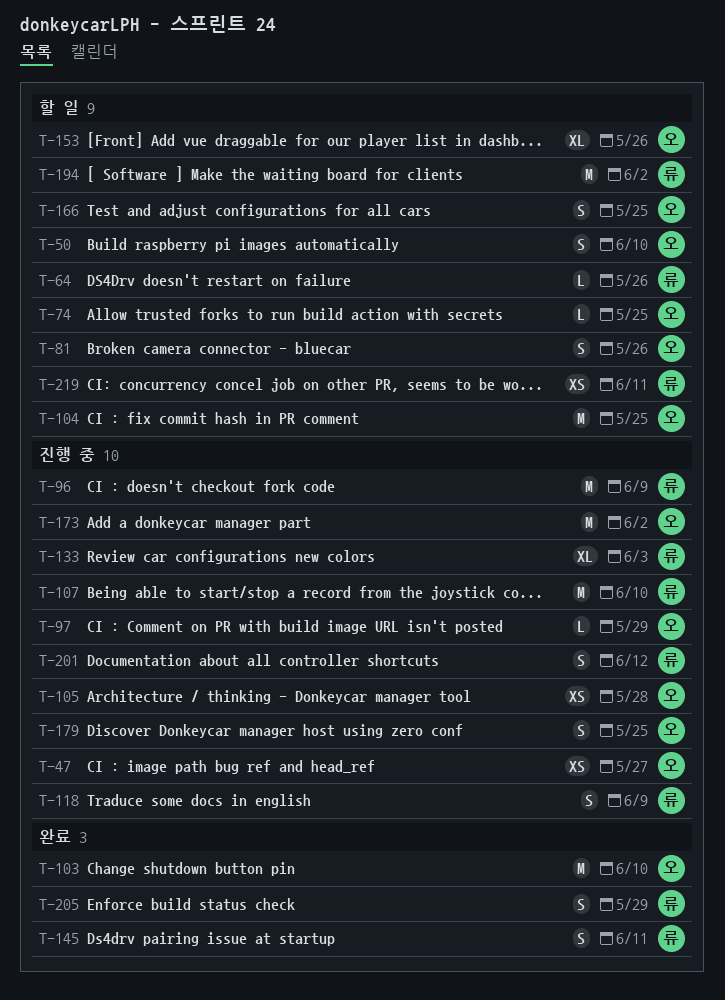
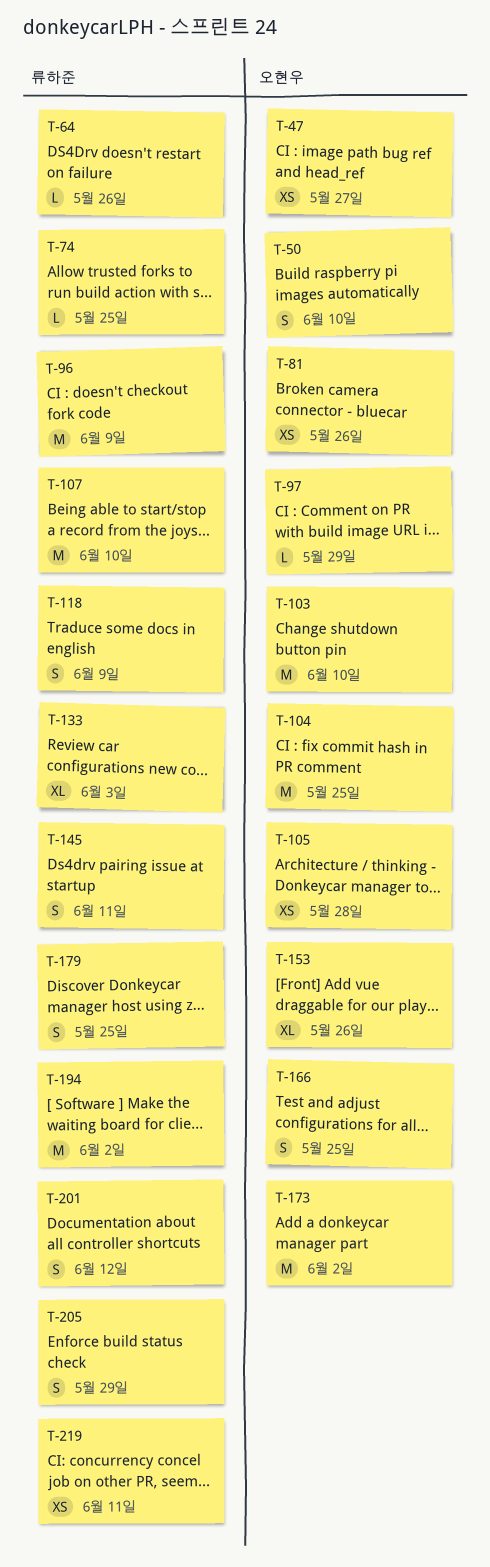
T-74, owner: 오현우 -> 류하준
T-81, estimate: S -> XS
T-179, owner: 오현우 -> 류하준

